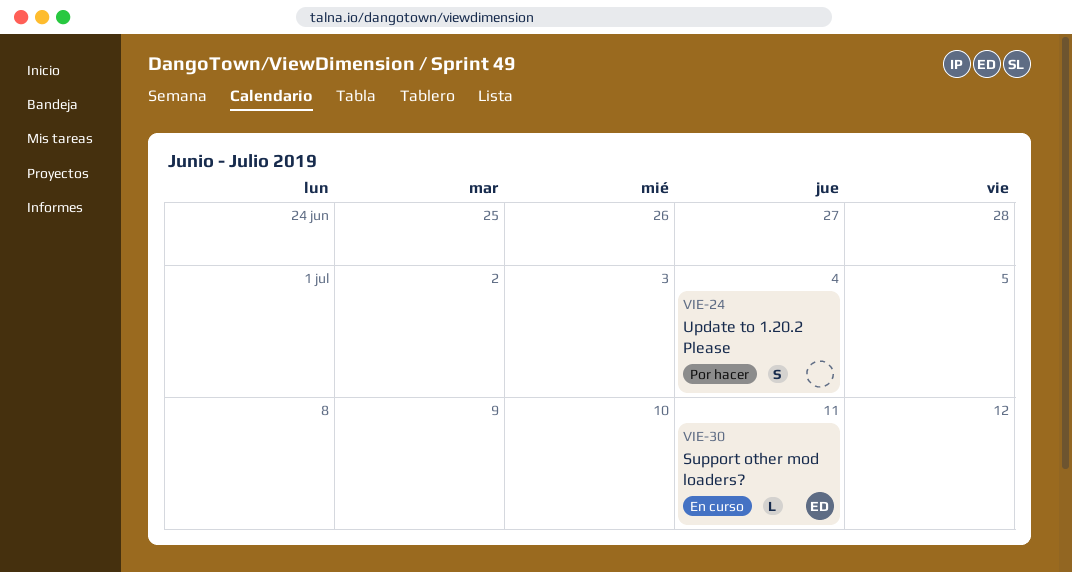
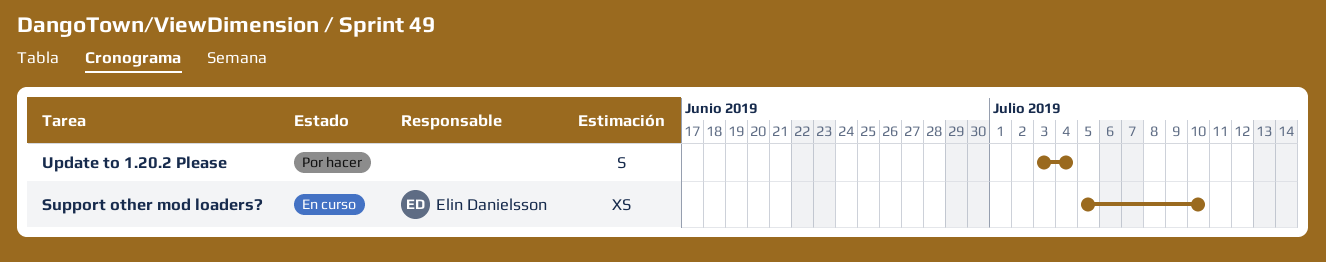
Support other mod loaders?, estimate: L -> XS
Support other mod loaders?, due: Jul 11 -> Jul 10

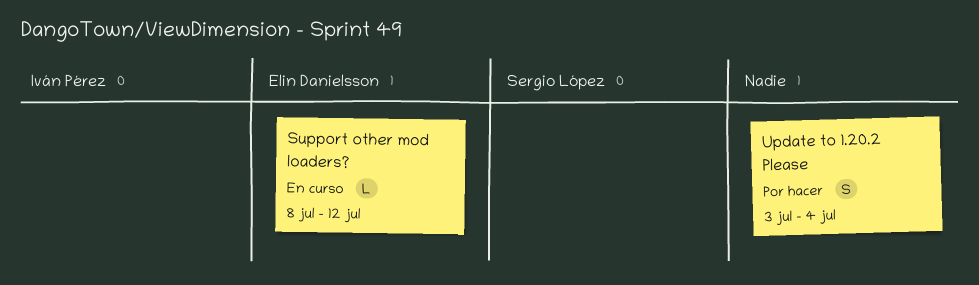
Support other mod loaders?, estimate: XS -> L
Support other mod loaders?, start: Jul 5 -> Jul 8
Support other mod loaders?, due: Jul 10 -> Jul 12

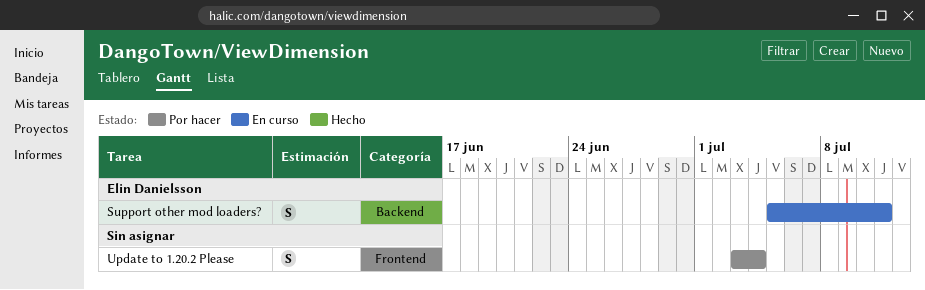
Support other mod loaders?, estimate: L -> S
Support other mod loaders?, start: Jul 8 -> Jul 5
Support other mod loaders?, due: Jul 12 -> Jul 11

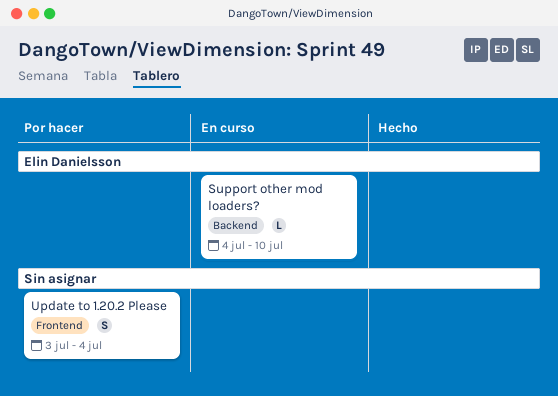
Support other mod loaders?, estimate: S -> L
Support other mod loaders?, start: Jul 5 -> Jul 4
Support other mod loaders?, due: Jul 11 -> Jul 10

